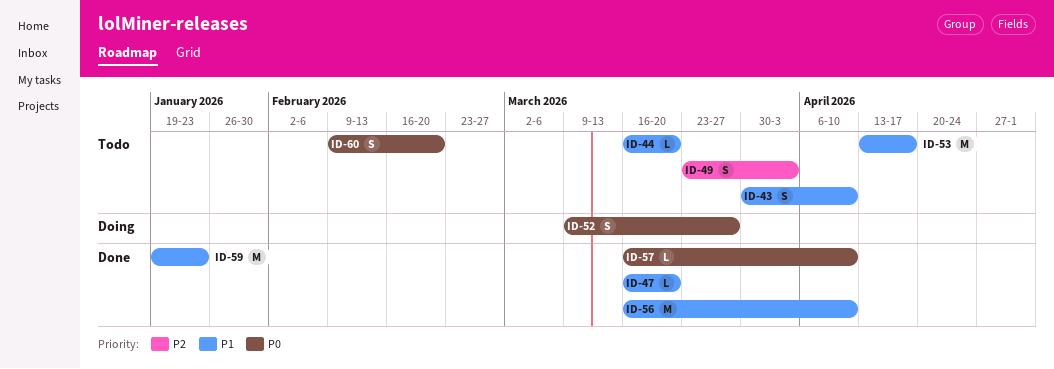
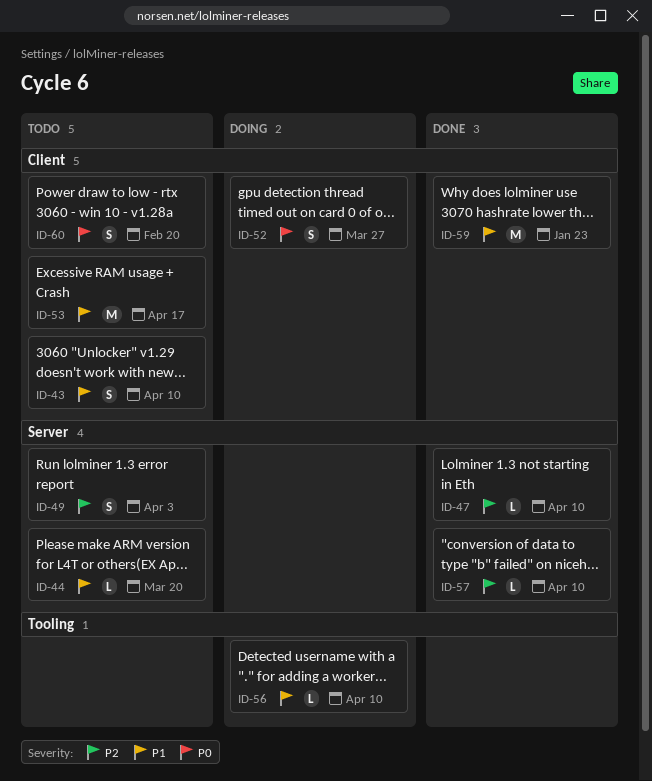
ID-47, priority: P1 -> P2
ID-47, due: Mar 20 -> Apr 10
ID-56, status: Done -> Doing
ID-56, estimate: M -> L
ID-57, priority: P0 -> P2

